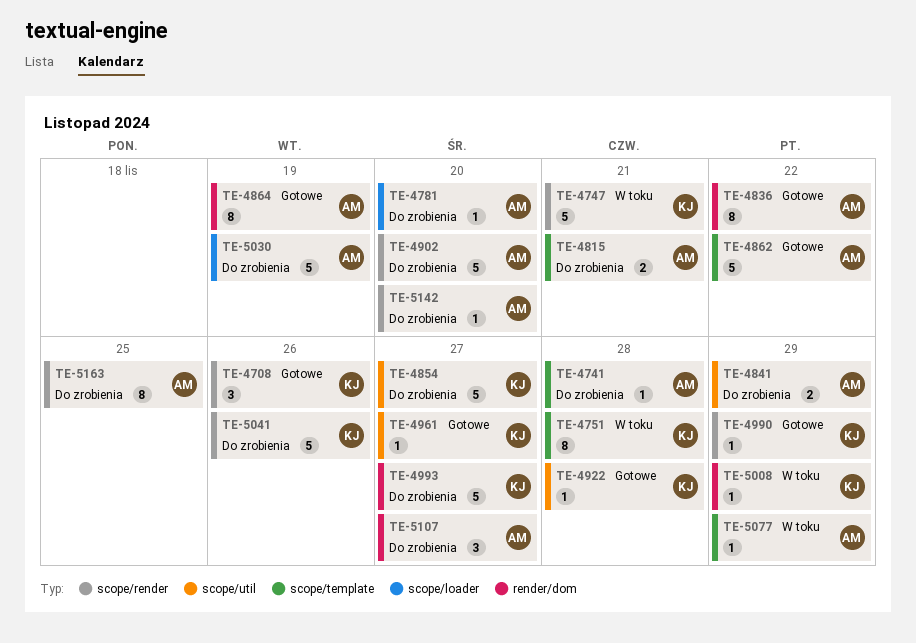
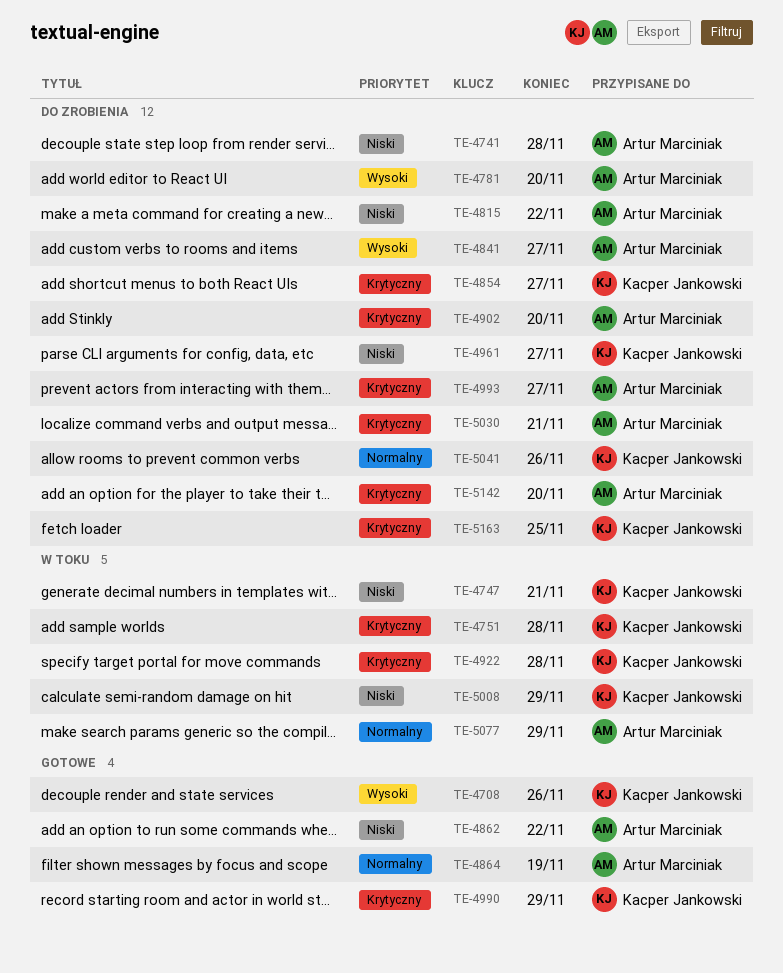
TE-4815, due: Nov 21 -> Nov 22
TE-4836: present -> none
TE-4841, due: Nov 29 -> Nov 27
TE-4922, status: Gotowe -> W toku
TE-4961, status: Gotowe -> Do zrobienia
TE-4993, owner: Kacper Jankowski -> Artur Marciniak
TE-5030, due: Nov 19 -> Nov 21
TE-5107: present -> none
TE-5163, owner: Artur Marciniak -> Kacper Jankowski

